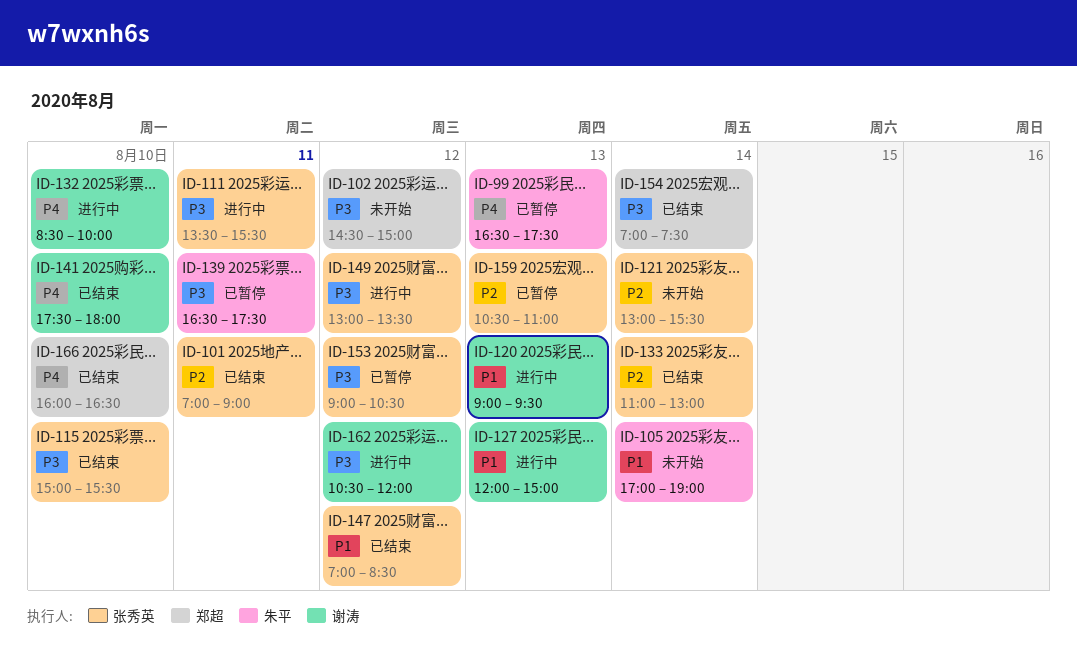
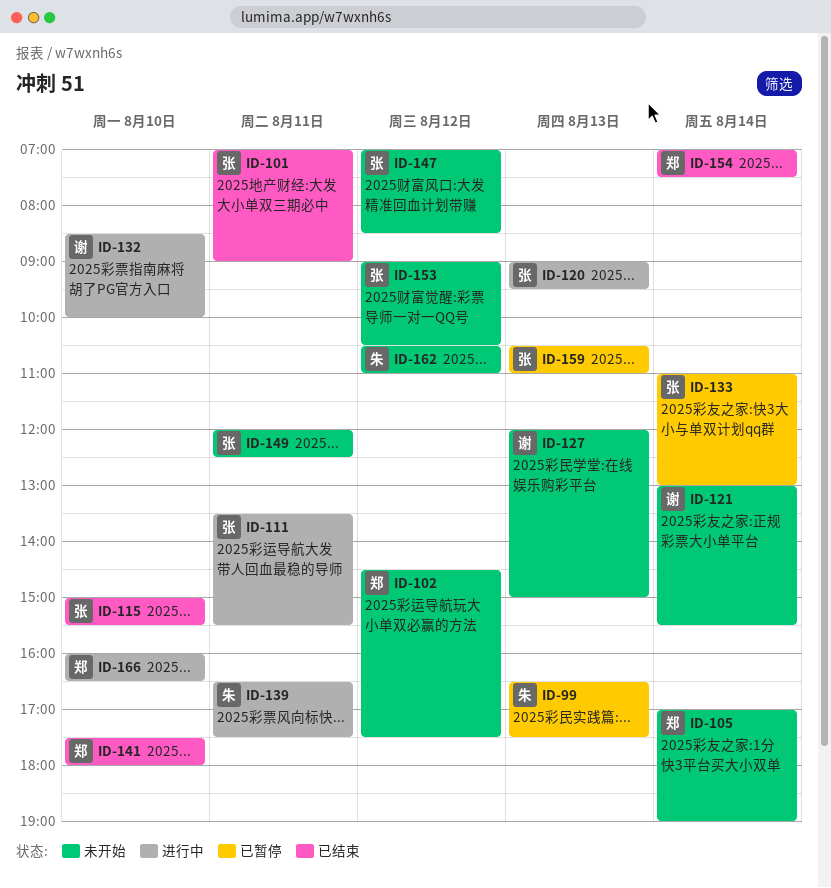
ID-102, ends: 15:00 -> 17:30
ID-105, owner: 朱平 -> 郑超
ID-120, owner: 谢涛 -> 张秀英
ID-121, owner: 张秀英 -> 谢涛
ID-127, status: 进行中 -> 未开始
ID-133, status: 已结束 -> 已暂停
ID-139, status: 已暂停 -> 进行中
ID-141, owner: 谢涛 -> 郑超
ID-147, status: 已结束 -> 未开始
ID-149, status: 进行中 -> 未开始
ID-149, day: Aug 12 -> Aug 11
ID-149, begins: 13:00 -> 12:00
ID-149, ends: 13:30 -> 12:30
ID-153, status: 已暂停 -> 未开始
ID-162, status: 进行中 -> 未开始
ID-162, owner: 谢涛 -> 朱平
ID-162, ends: 12:00 -> 11:00
ID-166, status: 已结束 -> 进行中

